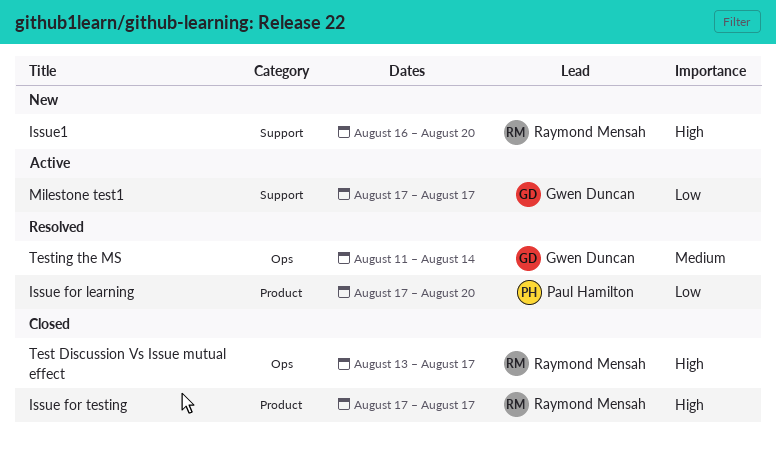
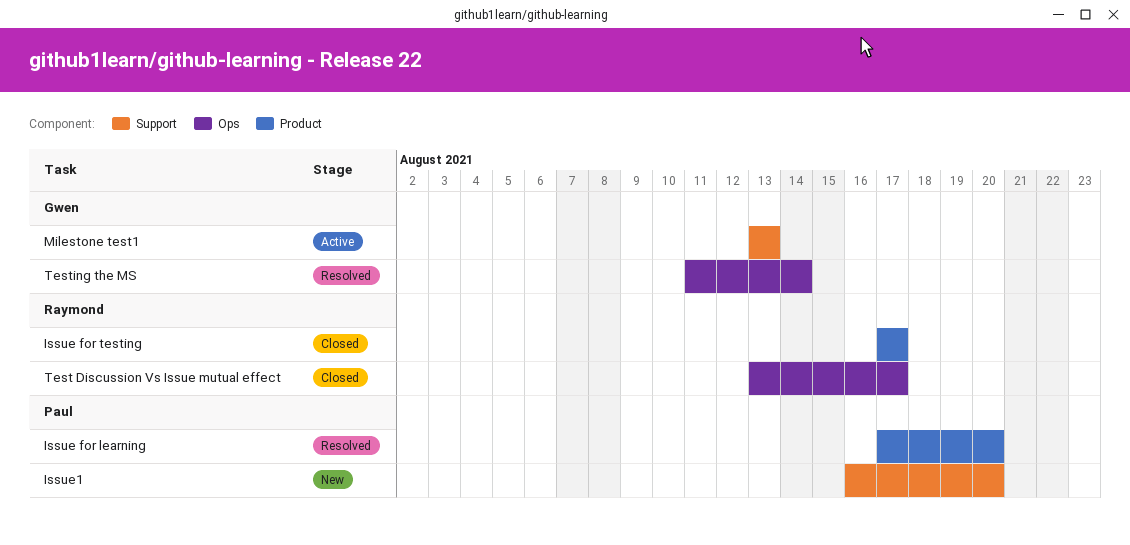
Issue1, owner: Raymond Mensah -> Paul Hamilton
Milestone test1, start: Aug 17 -> Aug 13
Milestone test1, due: Aug 17 -> Aug 13

